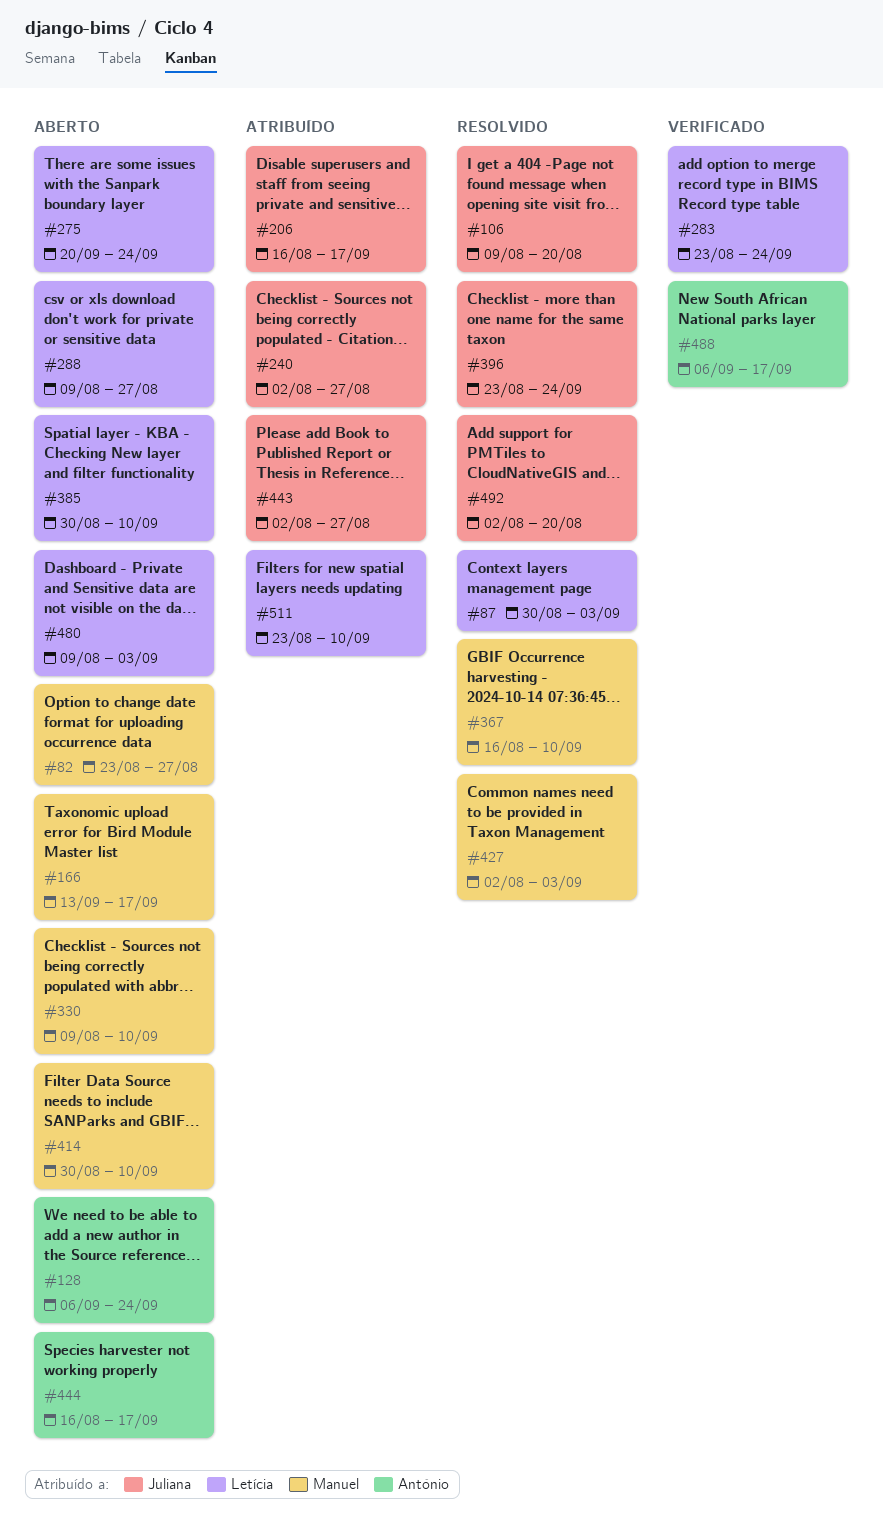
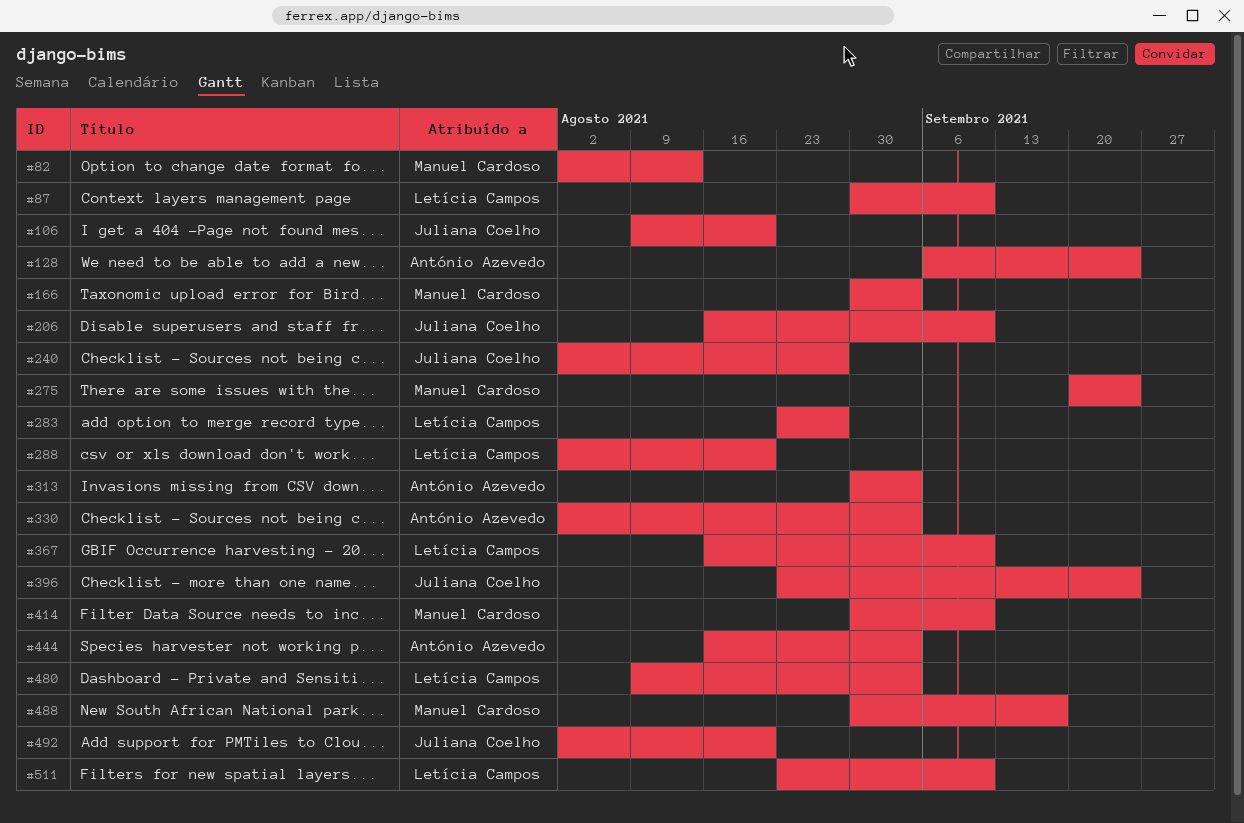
#82, start: Aug 23 -> Aug 2
#82, due: Aug 27 -> Aug 13
#87, due: Sep 3 -> Sep 10
#166, start: Sep 13 -> Aug 30
#166, due: Sep 17 -> Sep 3
#206, due: Sep 17 -> Sep 10
#275, owner: Letícia Campos -> Manuel Cardoso
#283, due: Sep 24 -> Aug 27
#288, start: Aug 9 -> Aug 2
#288, due: Aug 27 -> Aug 20
#313: none -> present
#330, owner: Manuel Cardoso -> António Azevedo
#330, start: Aug 9 -> Aug 2
#330, due: Sep 10 -> Sep 3
#367, owner: Manuel Cardoso -> Letícia Campos
#385: present -> none
#427: present -> none
#443: present -> none
#444, due: Sep 17 -> Sep 3
#488, owner: António Azevedo -> Manuel Cardoso
#488, start: Sep 6 -> Aug 30

